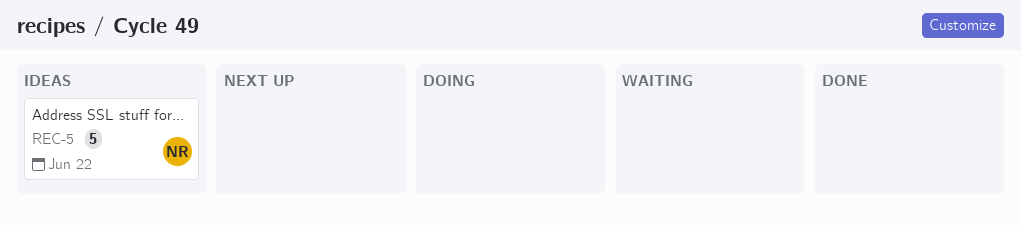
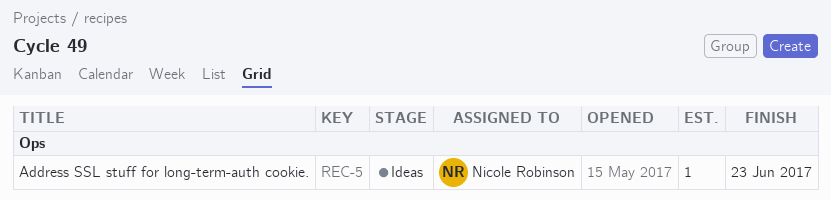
REC-5, estimate: 5 -> 1
REC-5, due: Jun 22 -> Jun 23

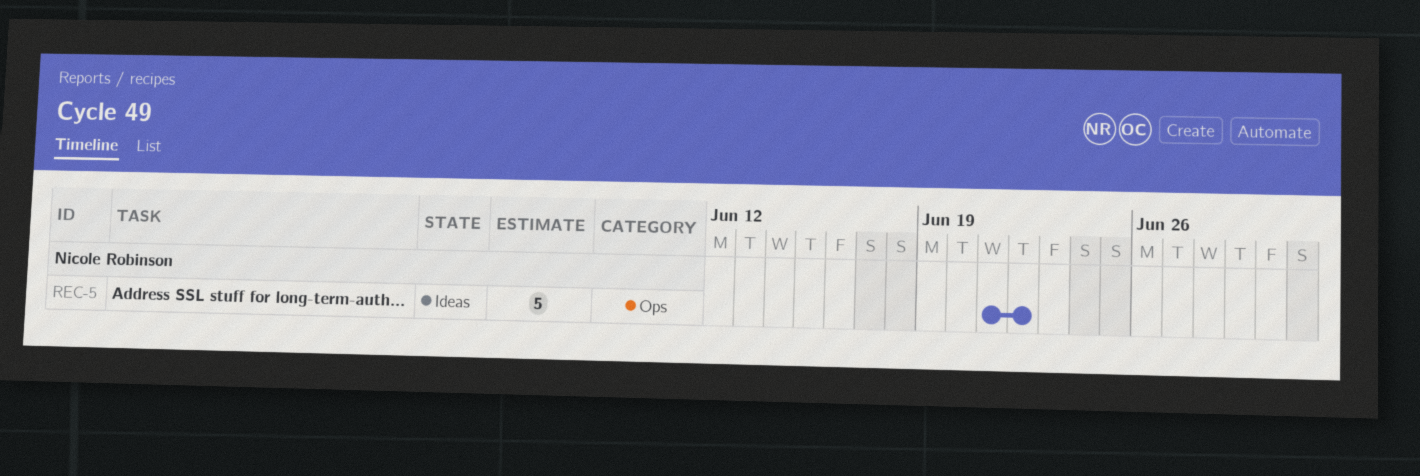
REC-5, estimate: 1 -> 5
REC-5, due: Jun 23 -> Jun 22

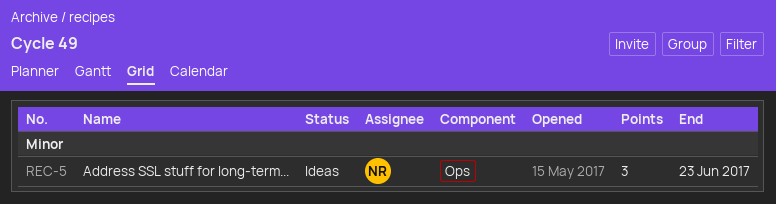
REC-5, estimate: 5 -> 3
REC-5, due: Jun 22 -> Jun 23

